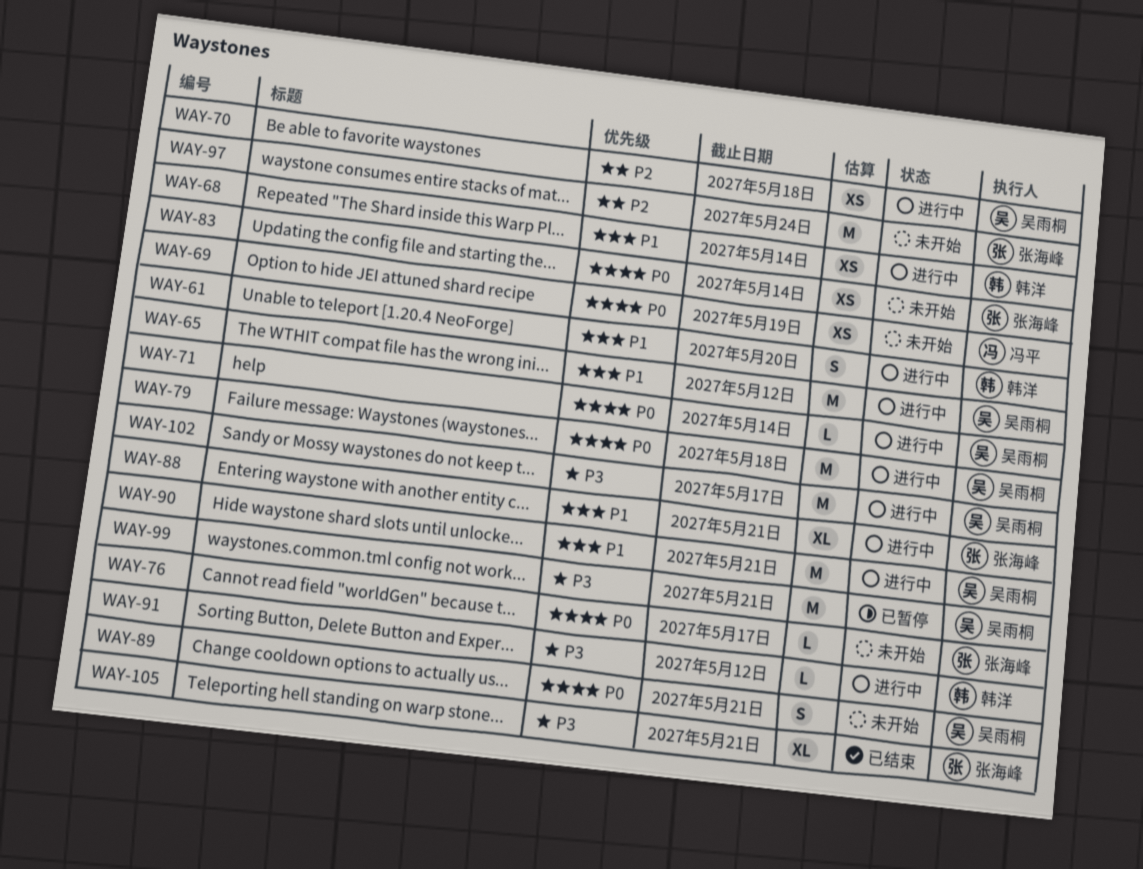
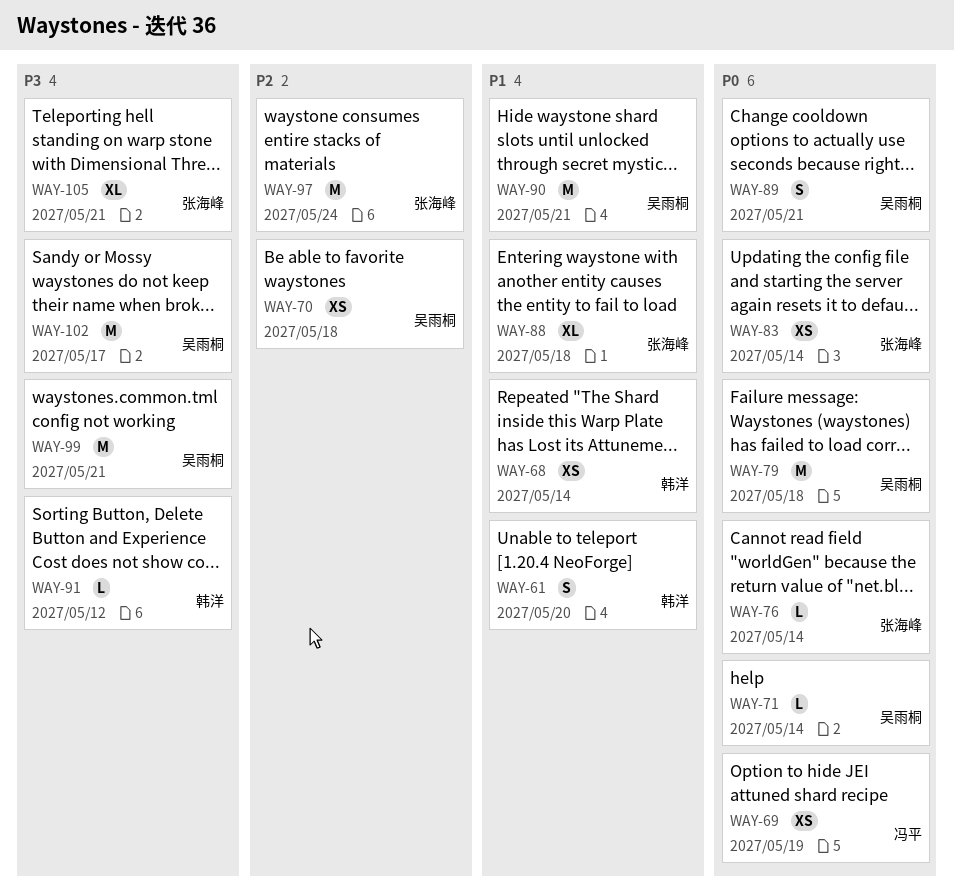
WAY-65: present -> none
WAY-76, due: May 17 -> May 14
WAY-88, due: May 21 -> May 18

